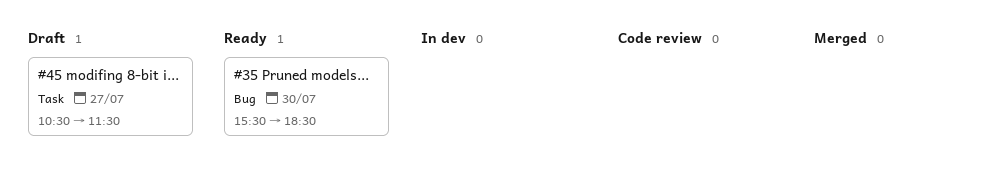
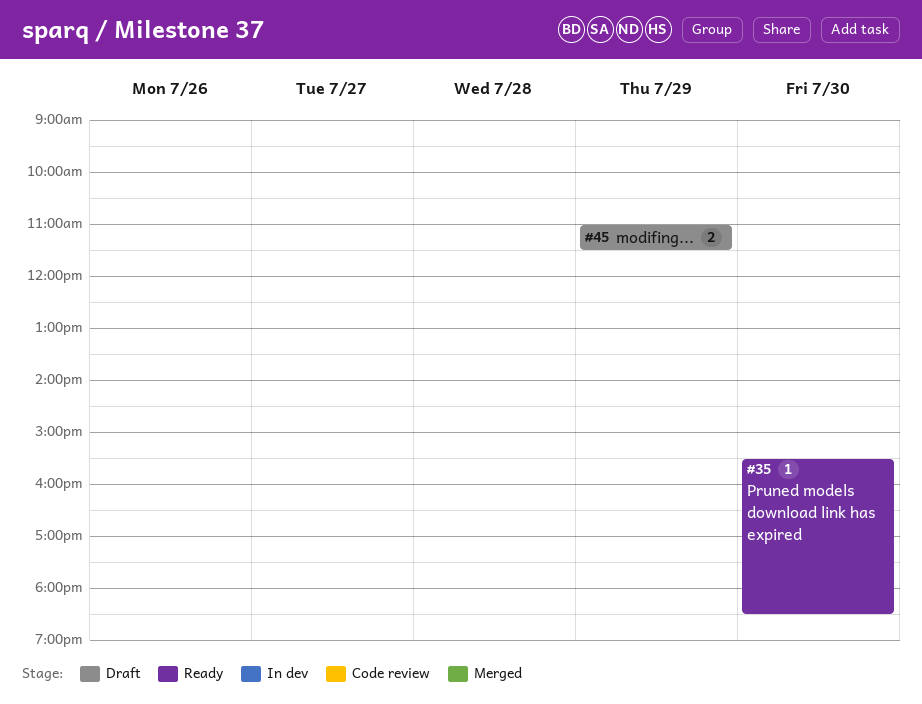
#45, day: Jul 27 -> Jul 29
#45, begins: 10:30 -> 11:00

